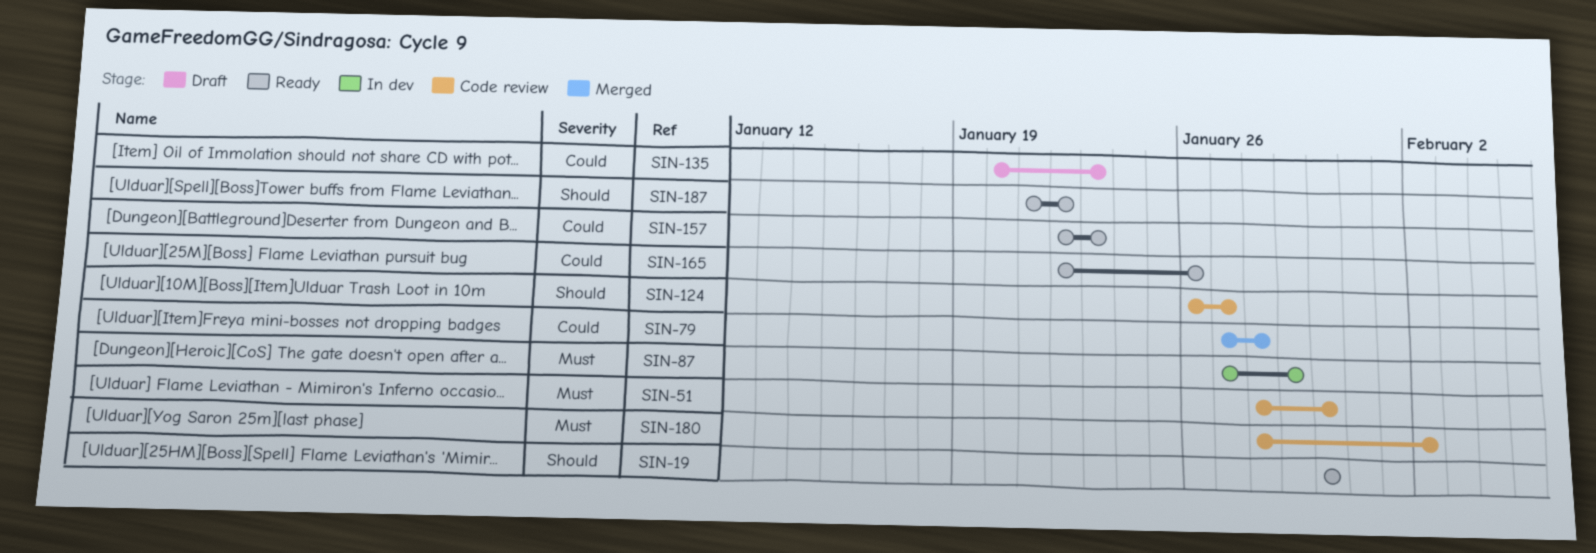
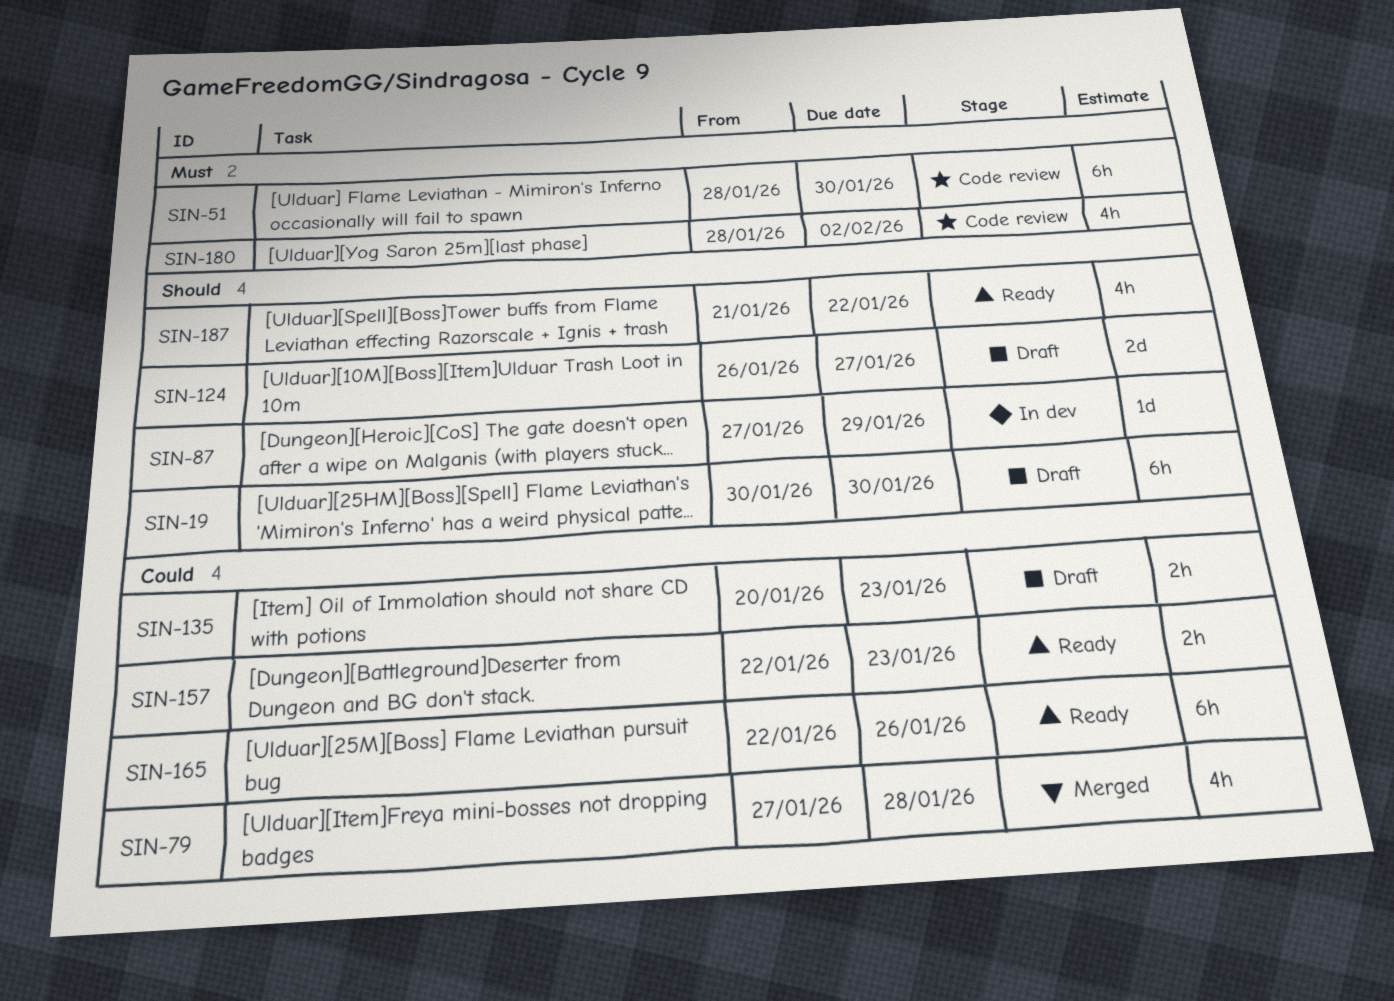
SIN-19, status: Ready -> Draft
SIN-87, priority: Must -> Should
SIN-124, status: Code review -> Draft

